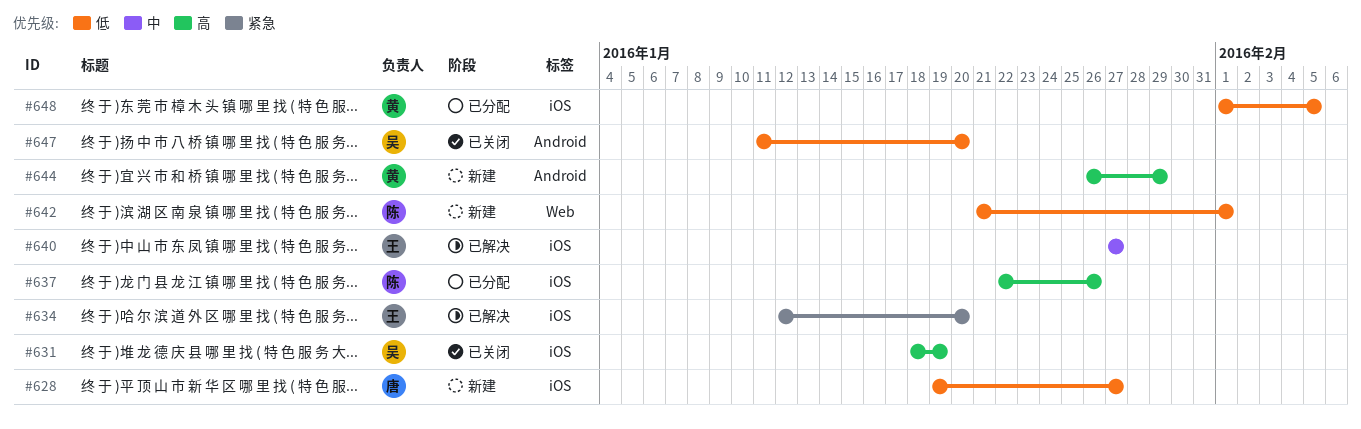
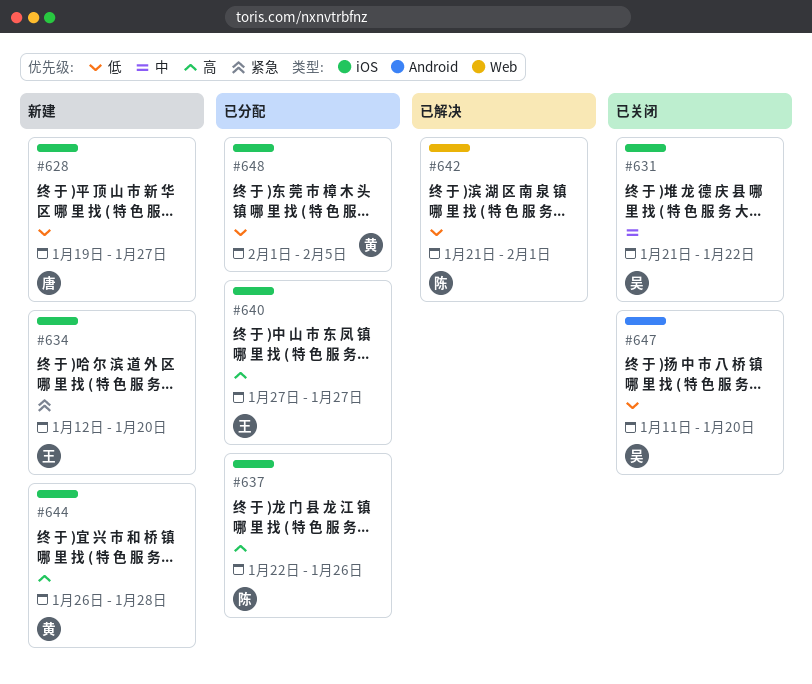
#631, priority: 高 -> 中
#631, start: Jan 18 -> Jan 21
#631, due: Jan 19 -> Jan 22
#634, status: 已解决 -> 新建
#640, status: 已解决 -> 已分配
#640, priority: 中 -> 高
#642, status: 新建 -> 已解决
#644, label: Android -> iOS
#644, due: Jan 29 -> Jan 28

